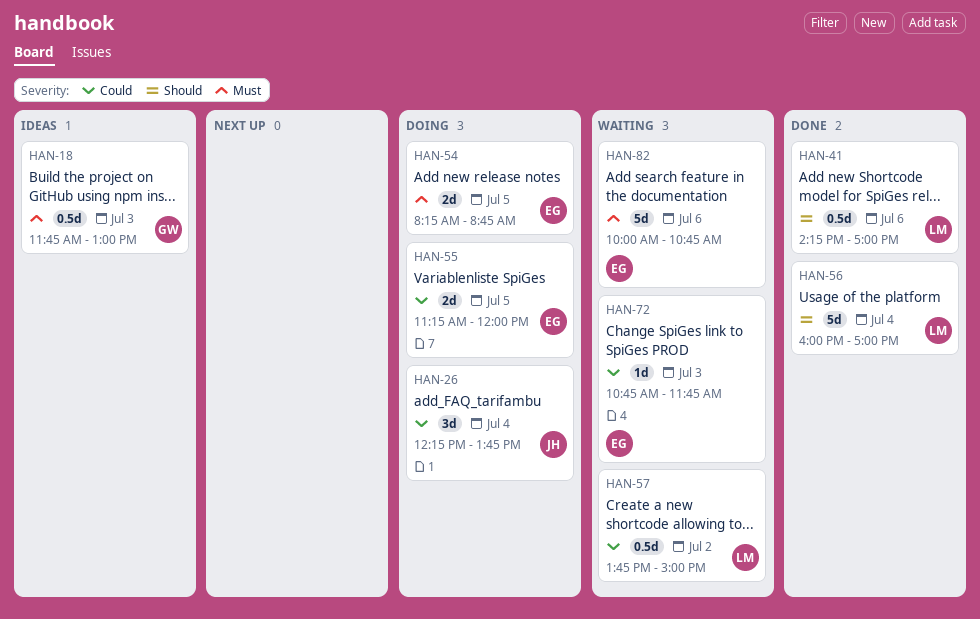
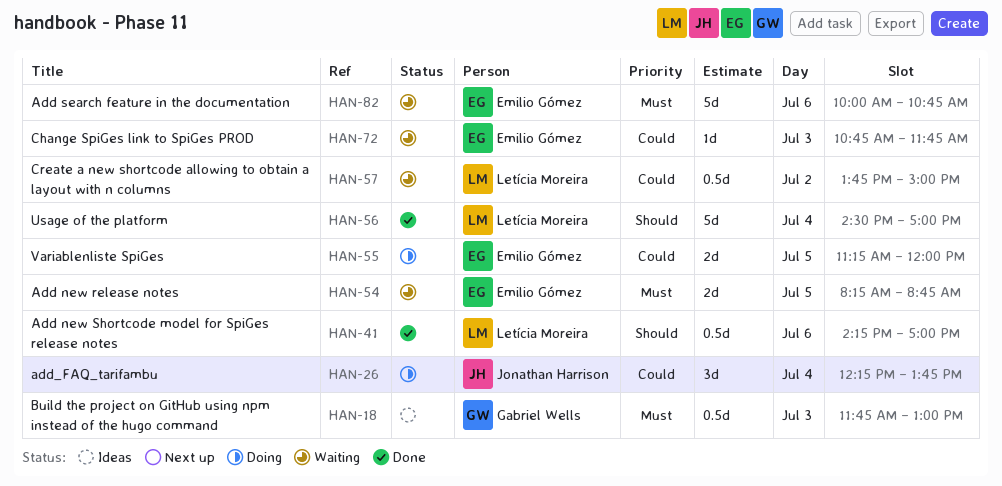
HAN-54, status: Doing -> Waiting
HAN-56, begins: 16:00 -> 14:30

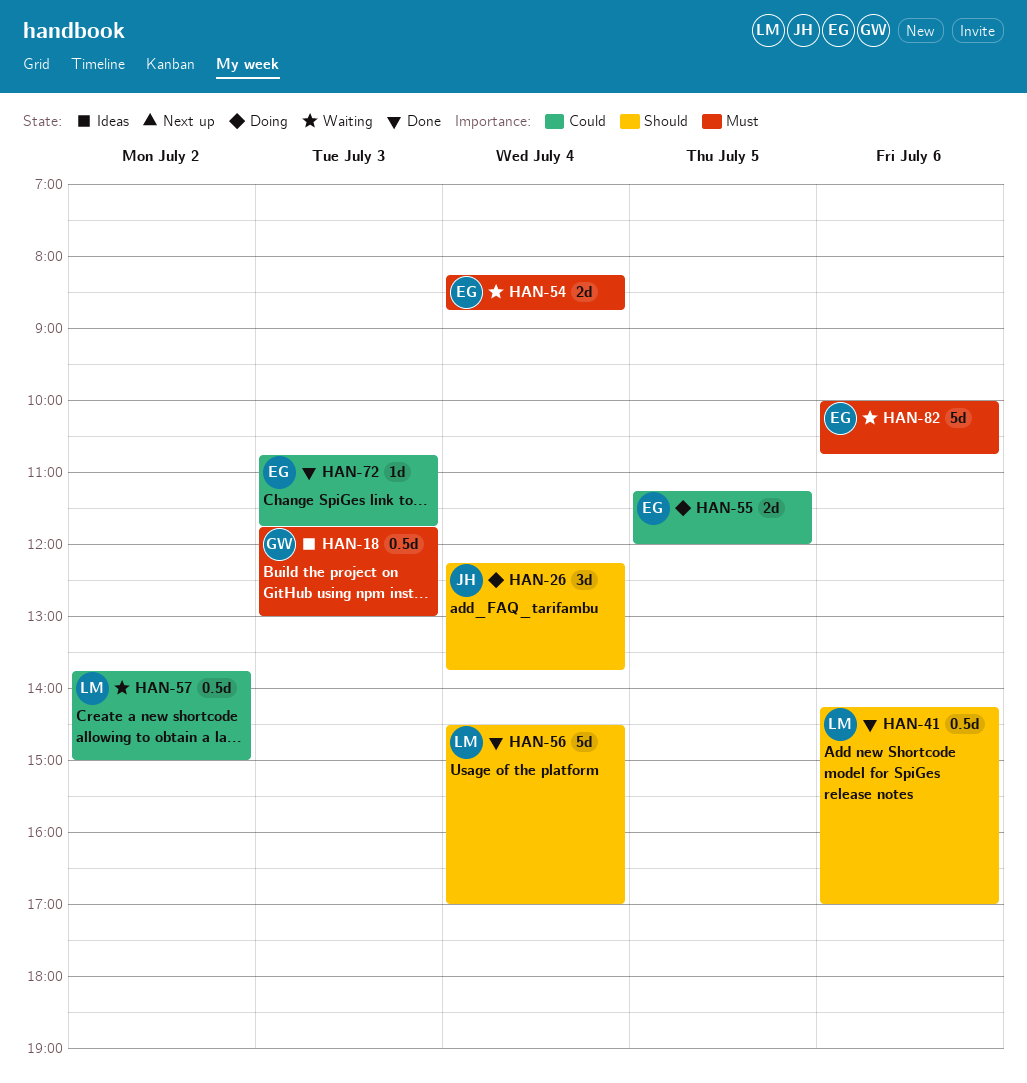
HAN-26, priority: Could -> Should
HAN-54, day: Jul 5 -> Jul 4
HAN-72, status: Waiting -> Done

